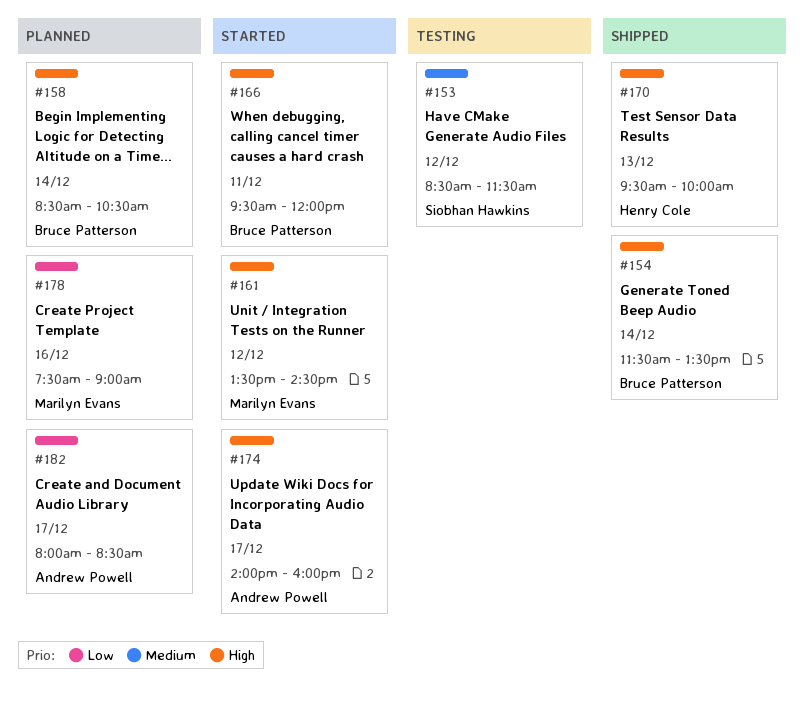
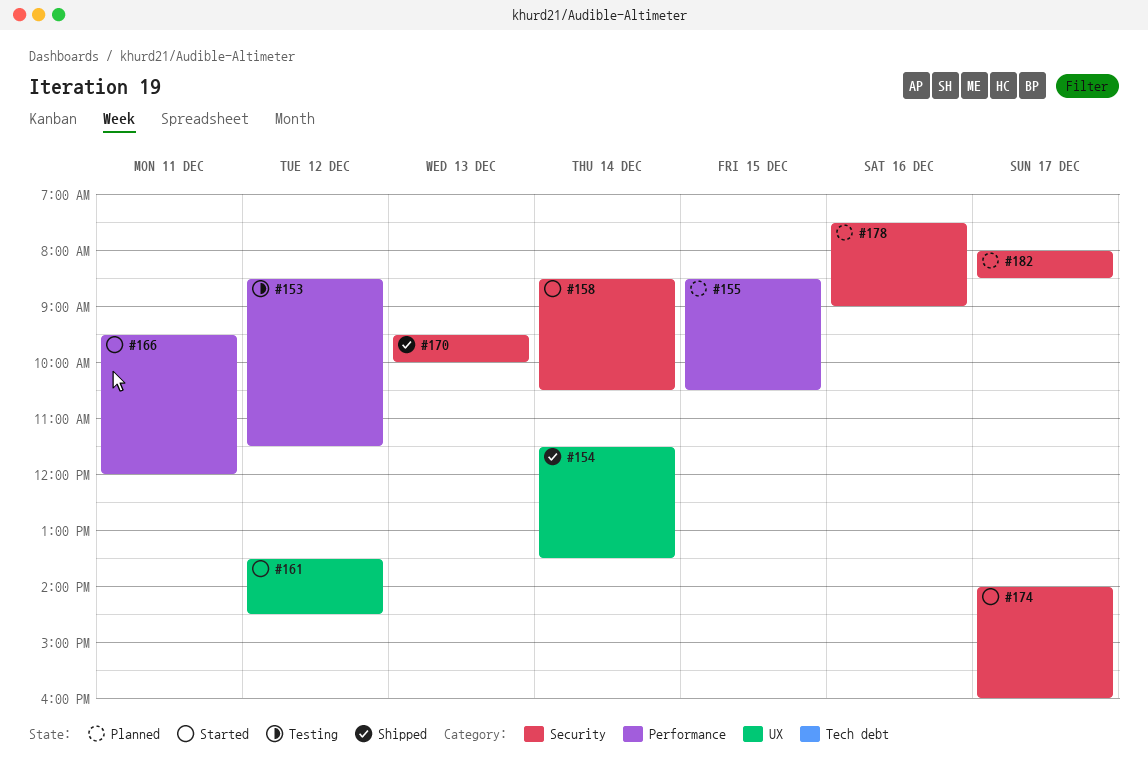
#155: none -> present
#158, status: Planned -> Started

